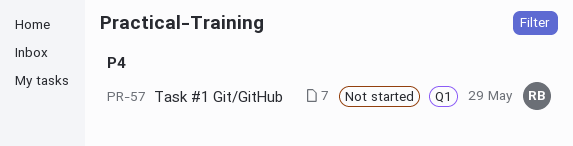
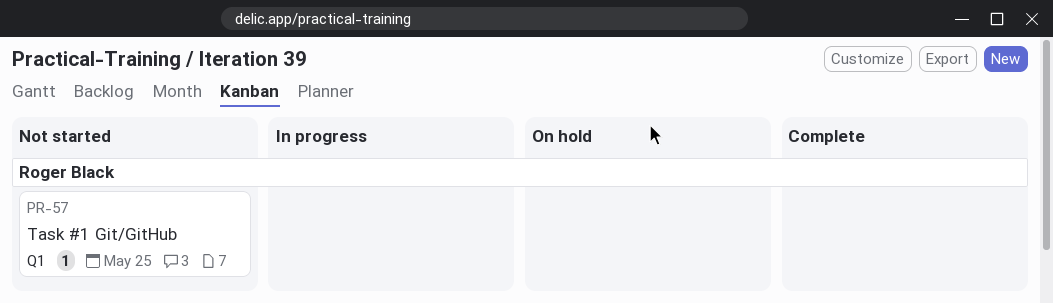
PR-57, due: May 29 -> May 25

